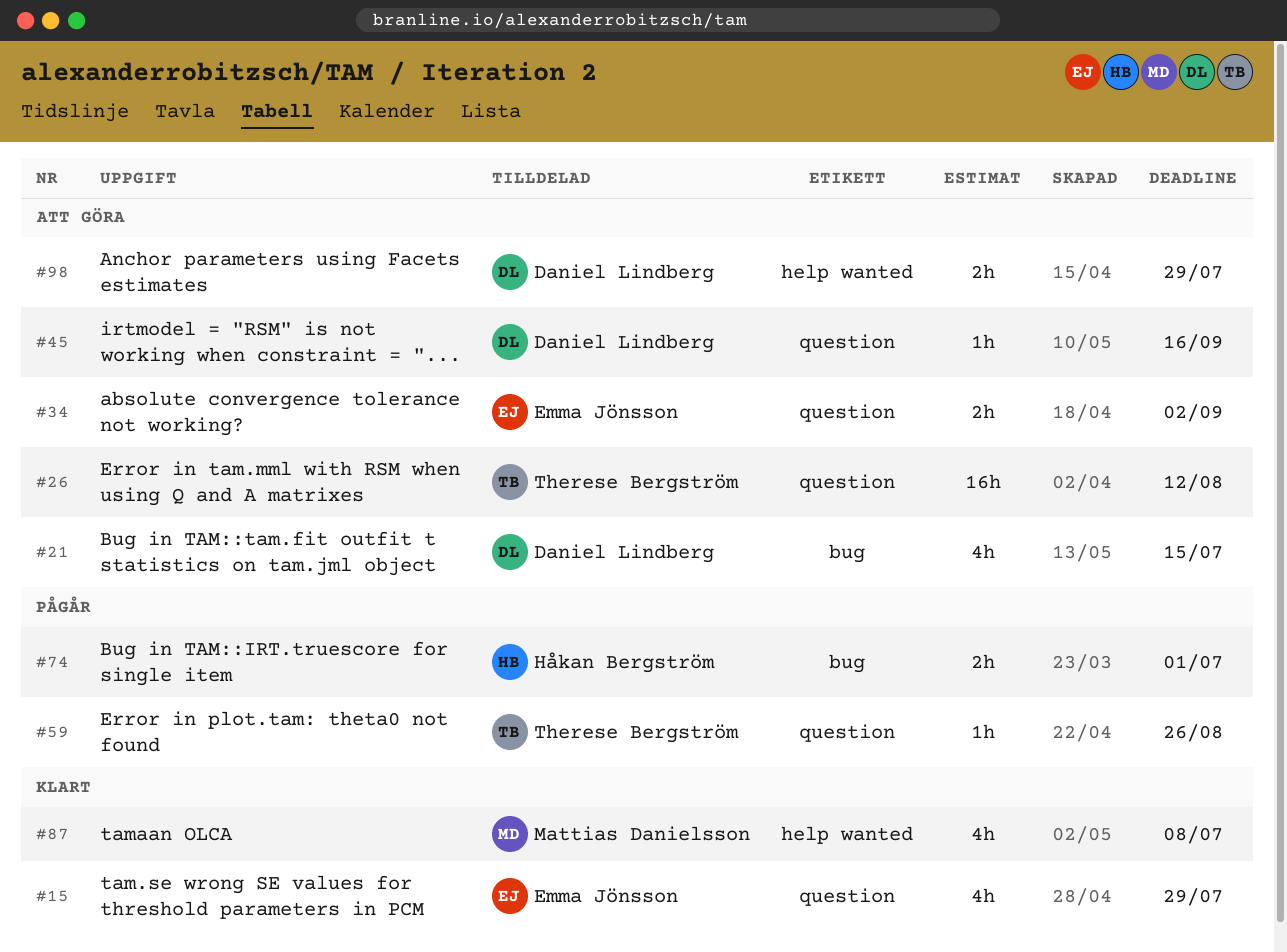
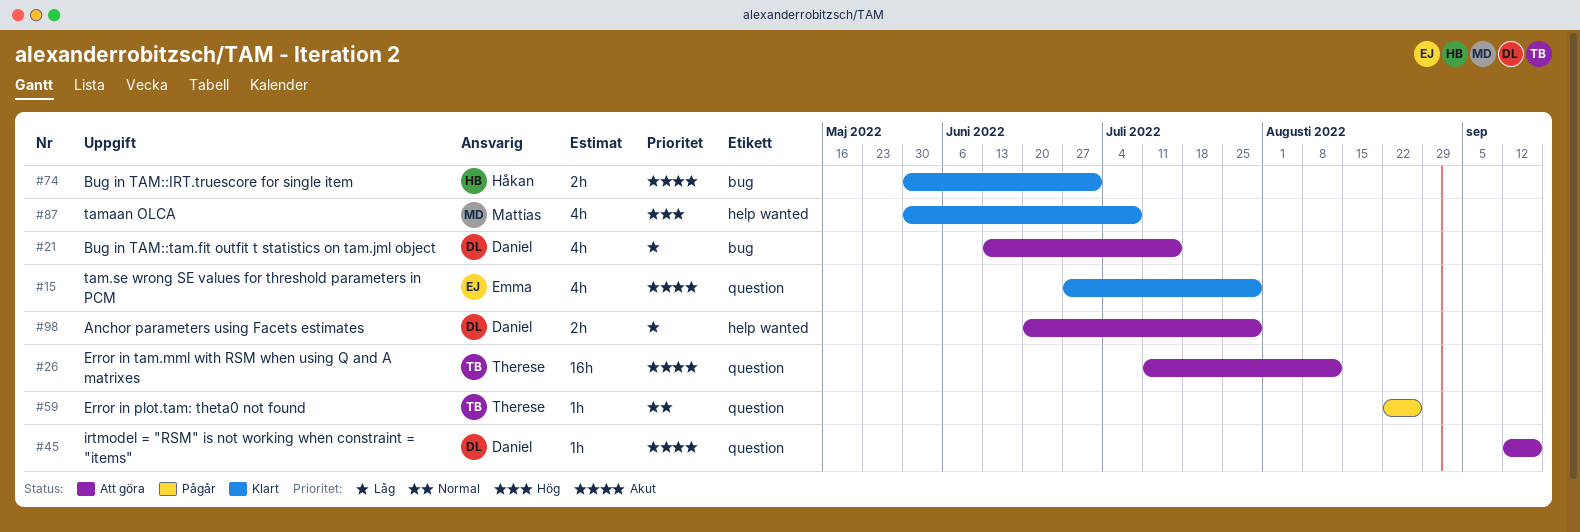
#34: present -> none
#74, status: Pågår -> Klart

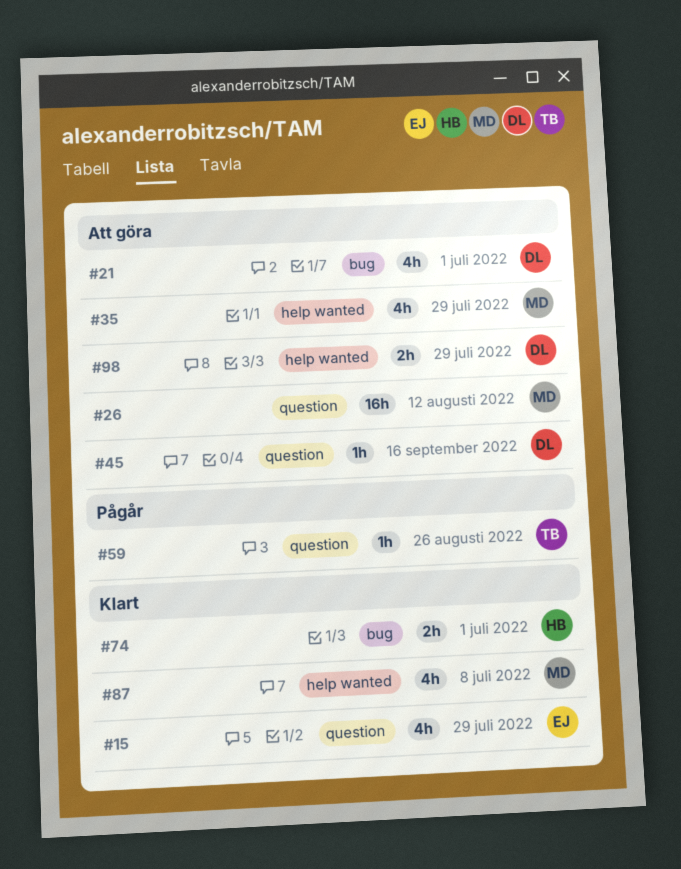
#21, due: Jul 15 -> Jul 1
#26, owner: Therese -> Mattias
#35: none -> present

